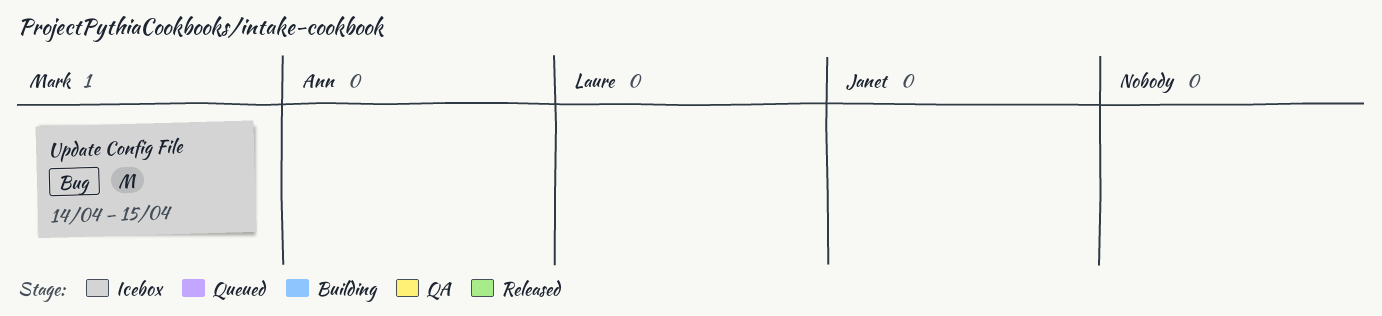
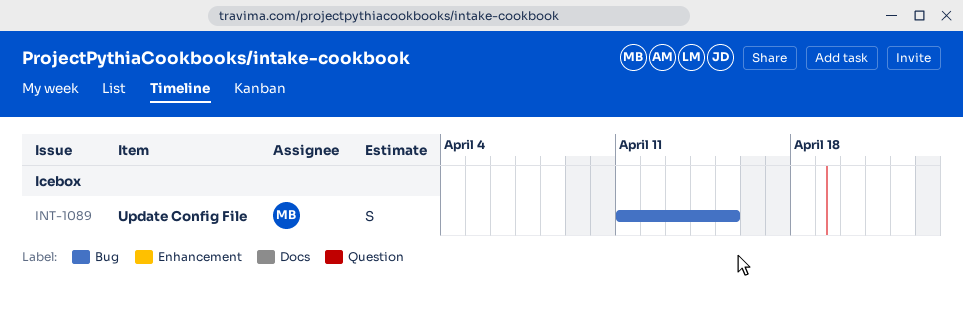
Update Config File, estimate: M -> S
Update Config File, start: Apr 14 -> Apr 11

